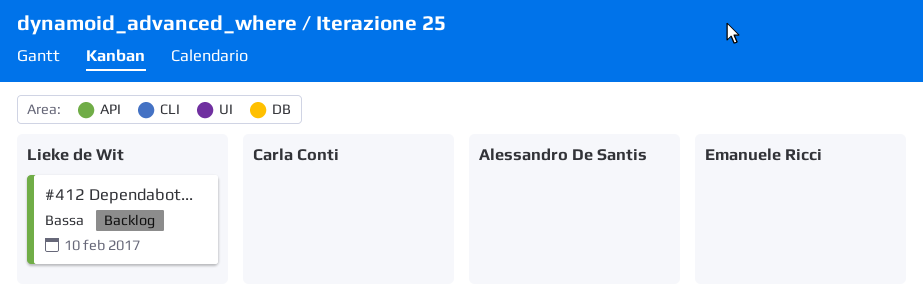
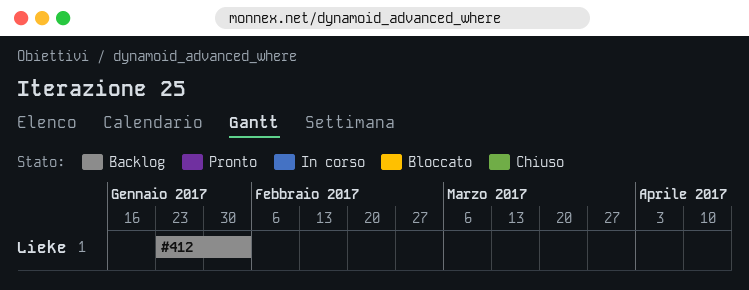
#412, due: Feb 10 -> Feb 3

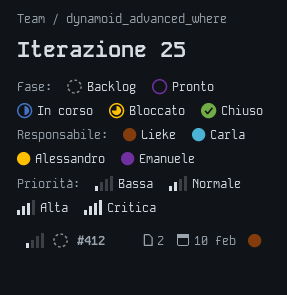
#412, due: Feb 3 -> Feb 10

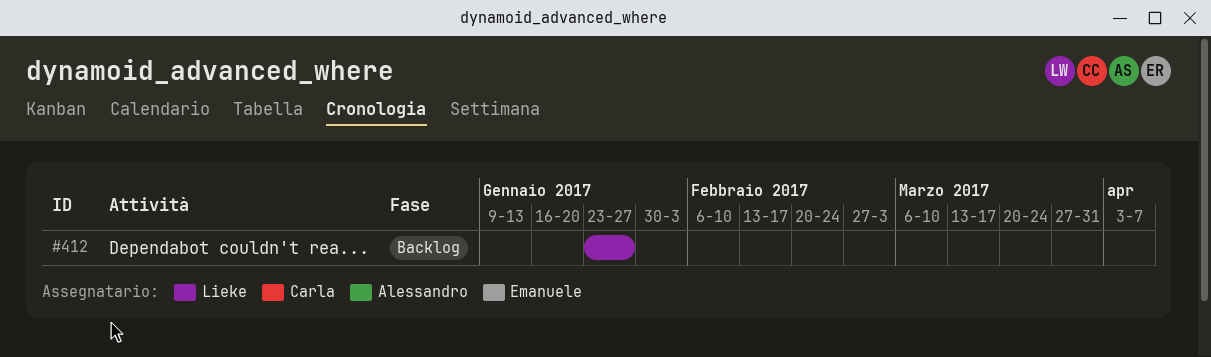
#412, due: Feb 10 -> Jan 27

